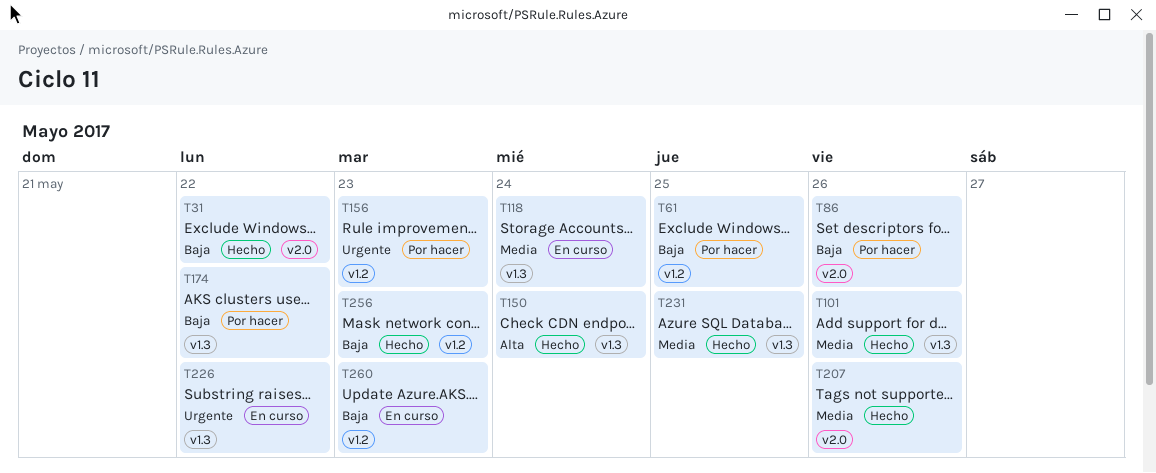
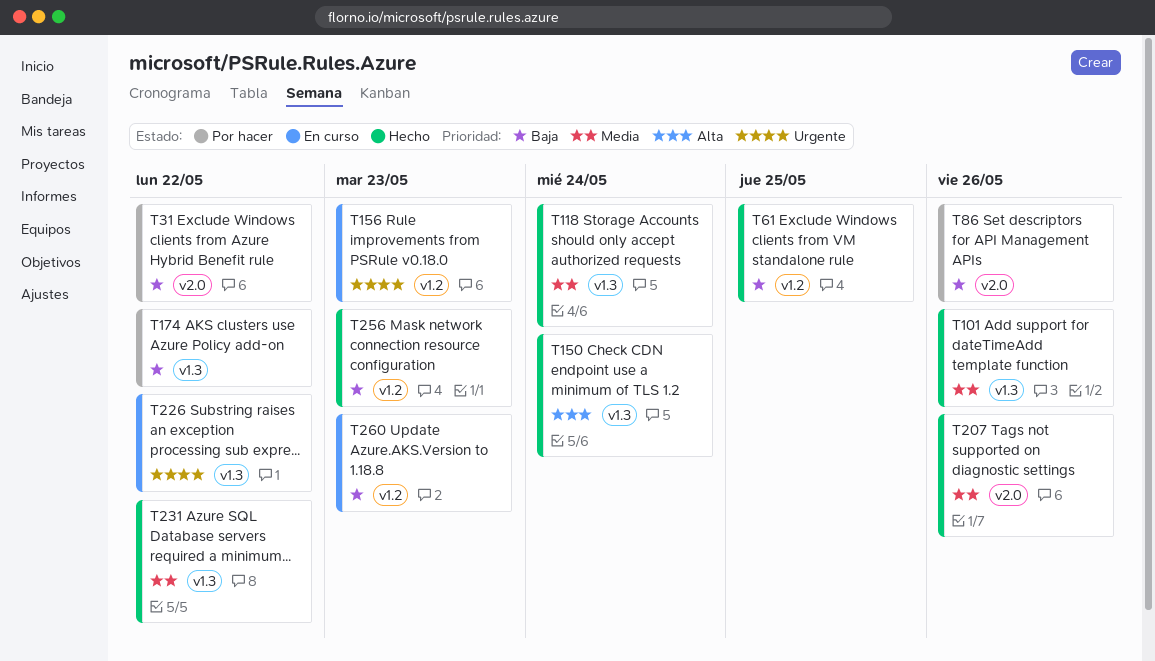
T31, status: Hecho -> Por hacer
T61, status: Por hacer -> Hecho
T118, status: En curso -> Hecho
T156, status: Por hacer -> En curso
T231, due: May 25 -> May 22

